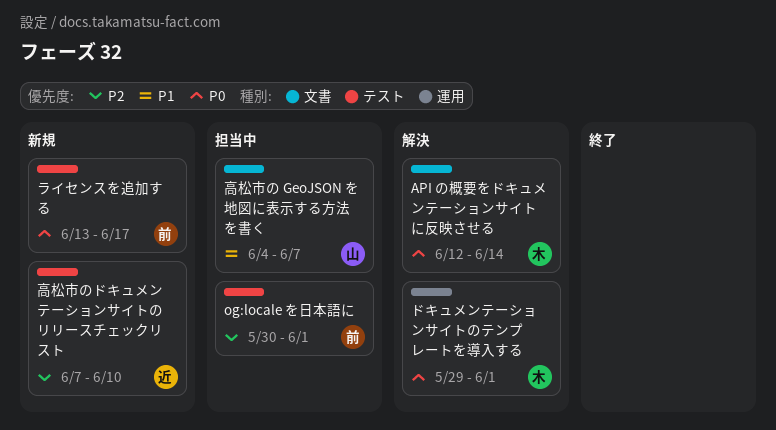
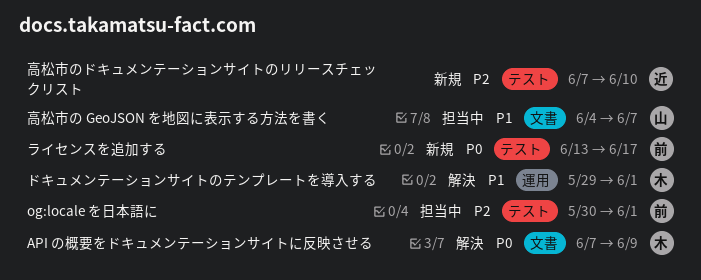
API の概要をドキュメンテーションサイトに反映させる, start: Jun 12 -> Jun 7
API の概要をドキュメンテーションサイトに反映させる, due: Jun 14 -> Jun 9
ドキュメンテーションサイトのテンプレートを導入する, priority: P0 -> P1

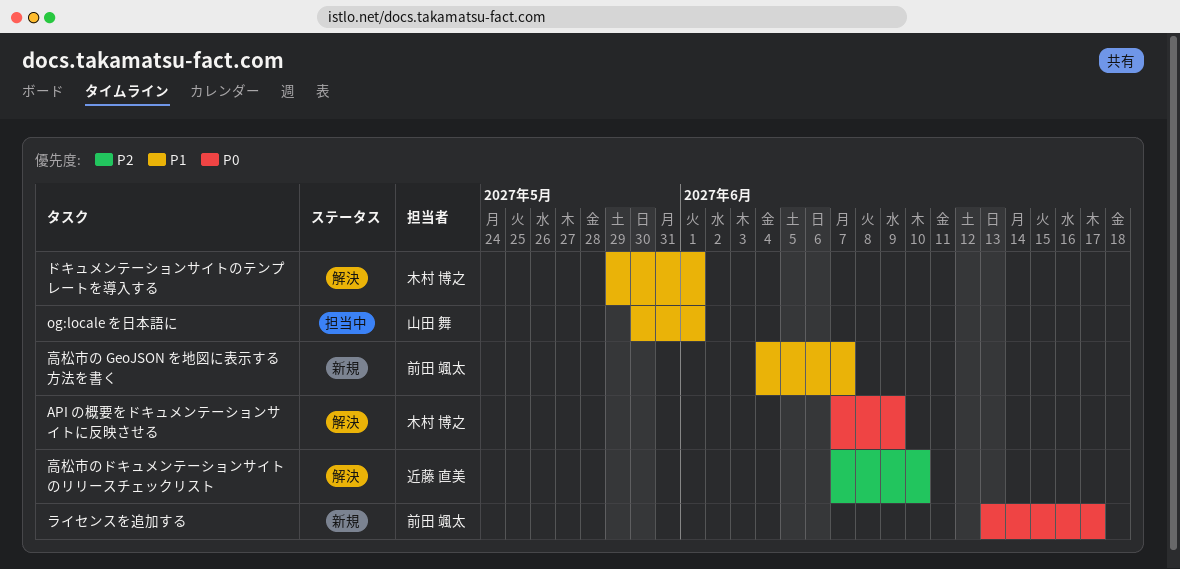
og:locale を日本語に, owner: 前田 颯太 -> 山田 舞
og:locale を日本語に, priority: P2 -> P1
高松市の GeoJSON を地図に表示する方法を書く, status: 担当中 -> 新規
高松市の GeoJSON を地図に表示する方法を書く, owner: 山田 舞 -> 前田 颯太
高松市のドキュメンテーションサイトのリリースチェックリスト, status: 新規 -> 解決

